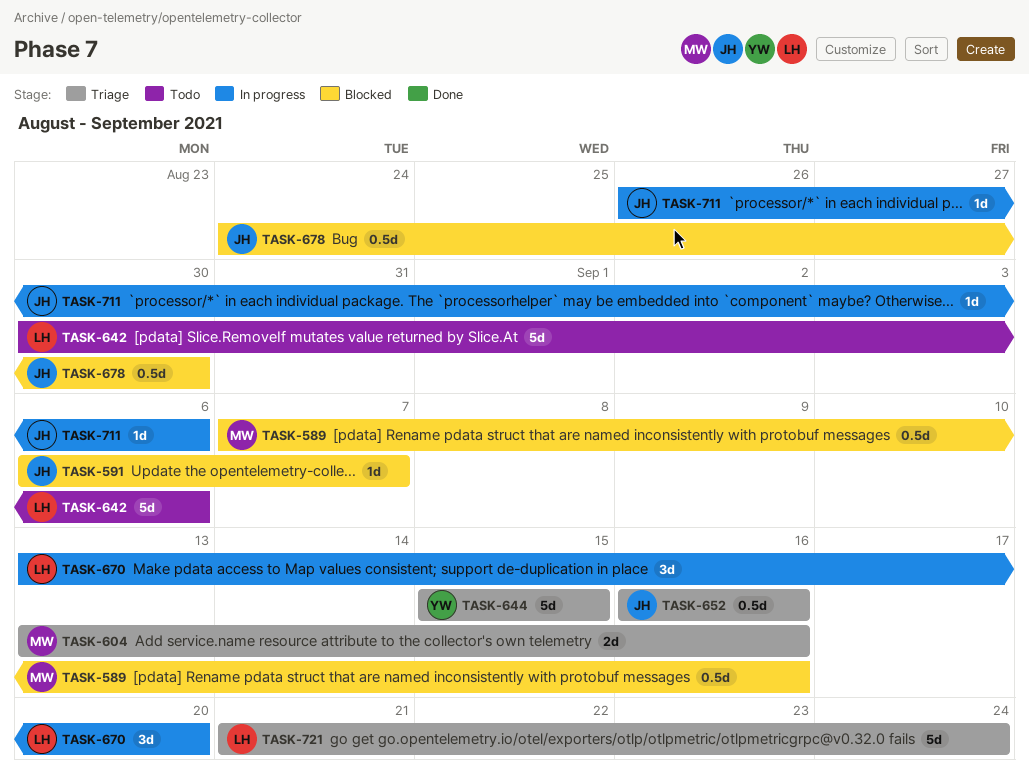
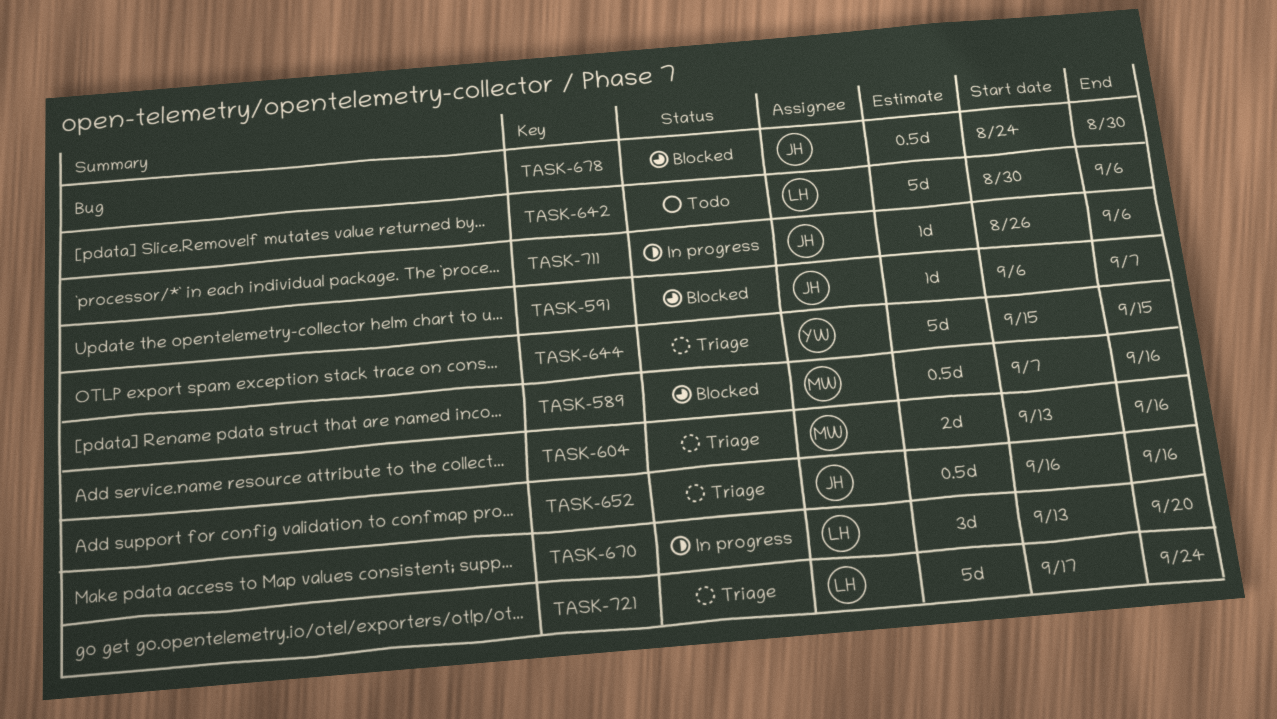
TASK-721, start: Sep 21 -> Sep 17

